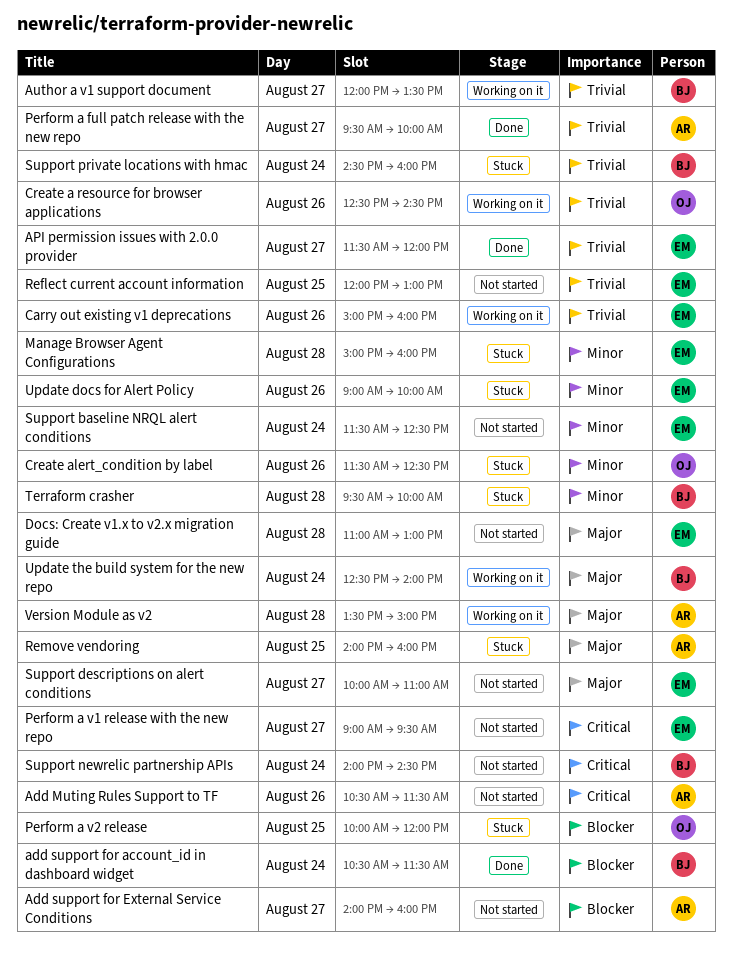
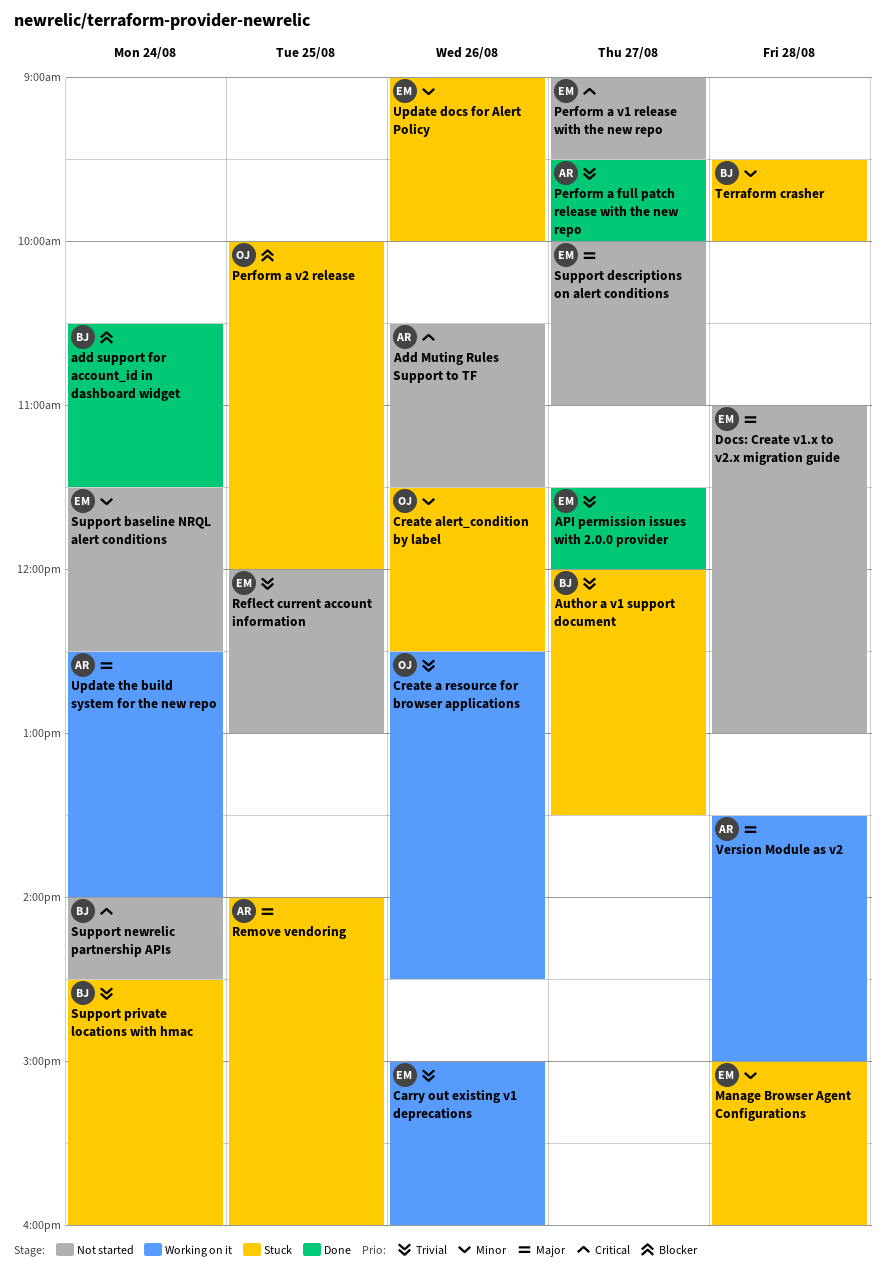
Add support for External Service Conditions: present -> none
Author a v1 support document, status: Working on it -> Stuck
Update the build system for the new repo, owner: BJ -> AR

